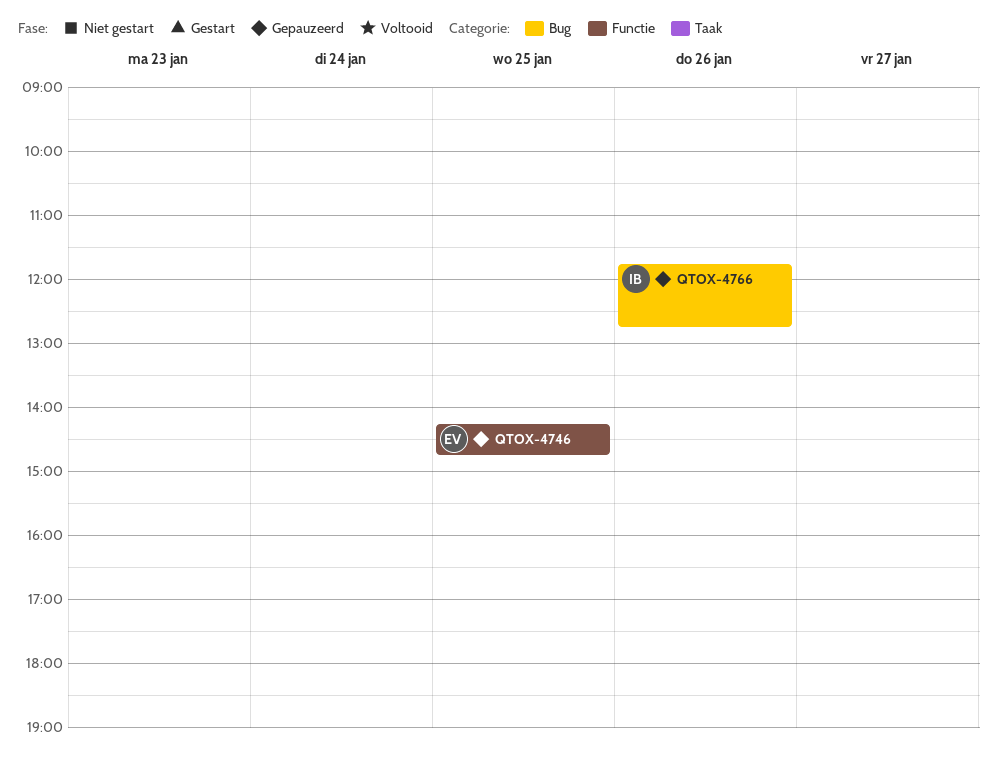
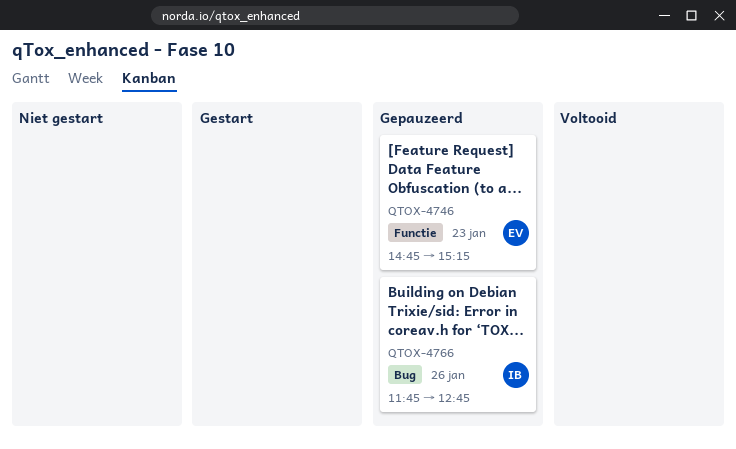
QTOX-4746, day: Jan 25 -> Jan 23
QTOX-4746, begins: 14:15 -> 14:45
QTOX-4746, ends: 14:45 -> 15:15

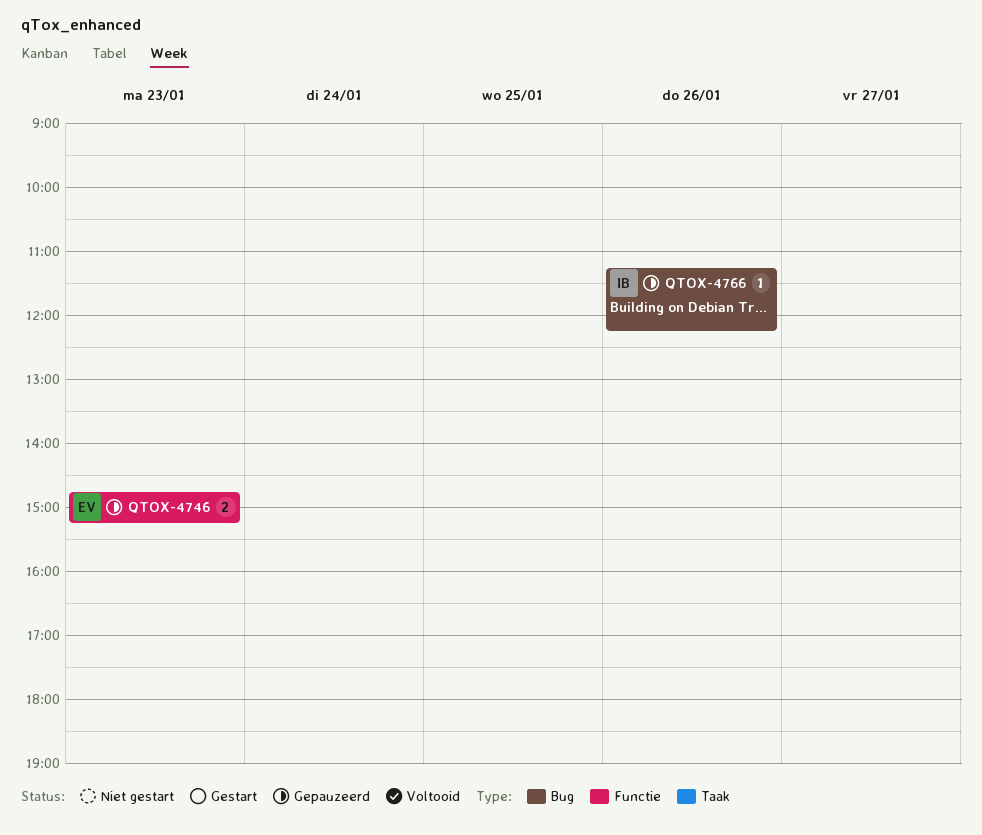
QTOX-4766, begins: 11:45 -> 11:15
QTOX-4766, ends: 12:45 -> 12:15

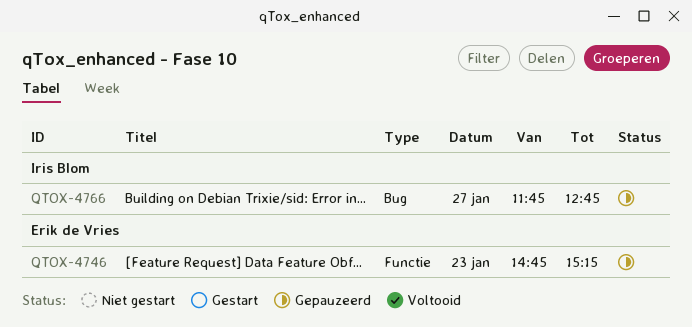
QTOX-4766, day: Jan 26 -> Jan 27
QTOX-4766, begins: 11:15 -> 11:45
QTOX-4766, ends: 12:15 -> 12:45

